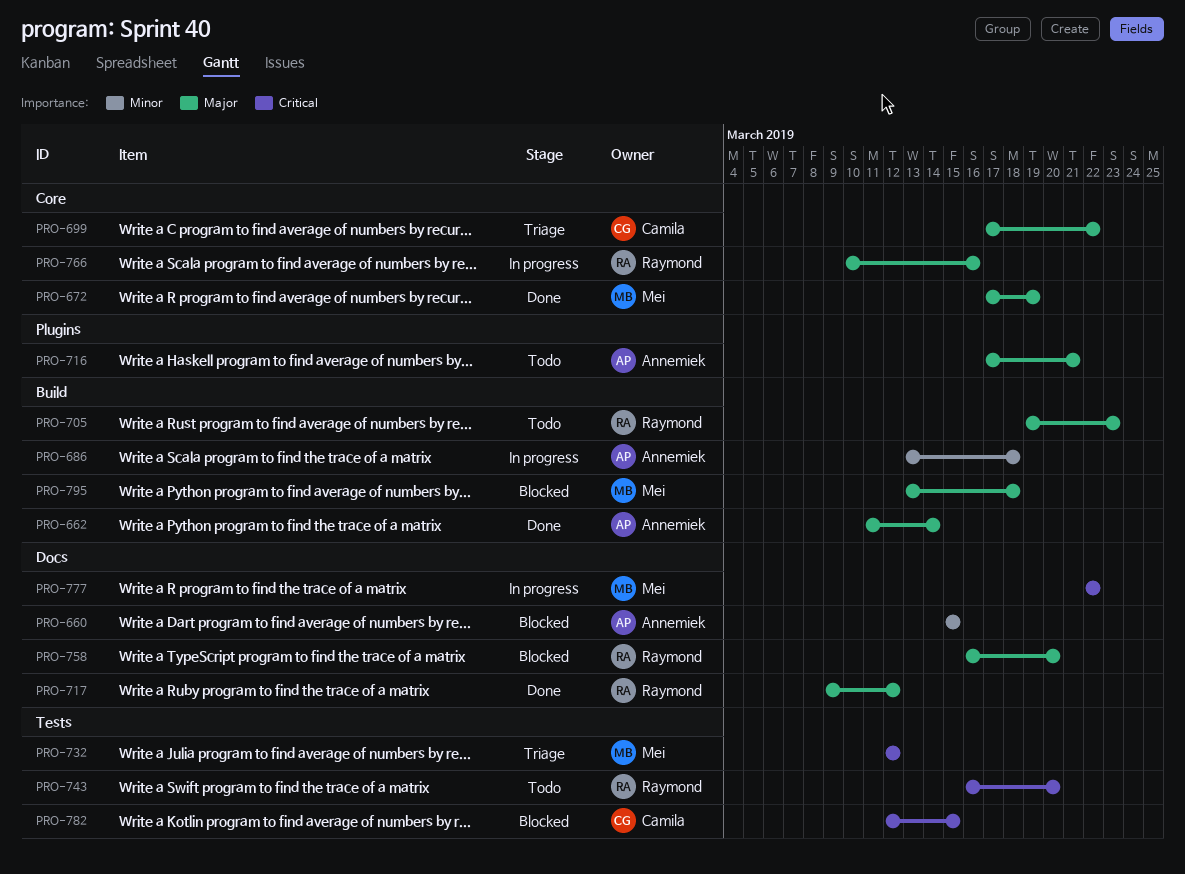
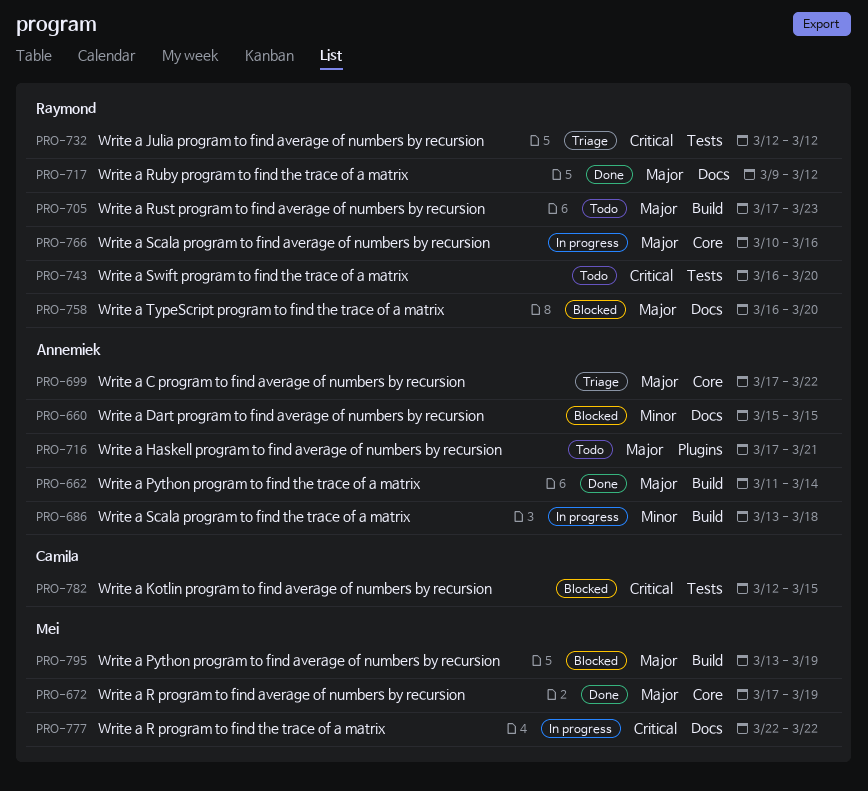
PRO-699, owner: Camila -> Annemiek
PRO-705, start: Mar 19 -> Mar 17
PRO-732, owner: Mei -> Raymond
PRO-795, due: Mar 18 -> Mar 19

